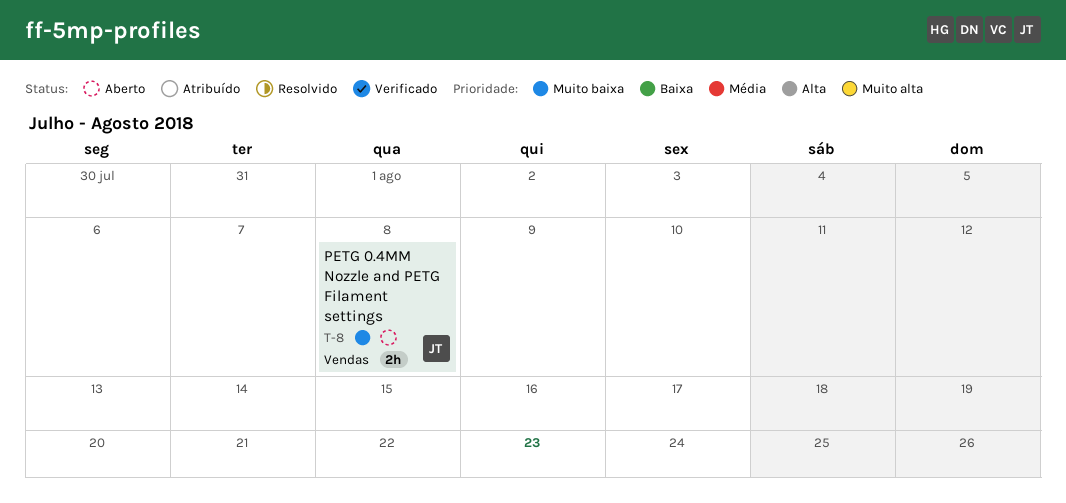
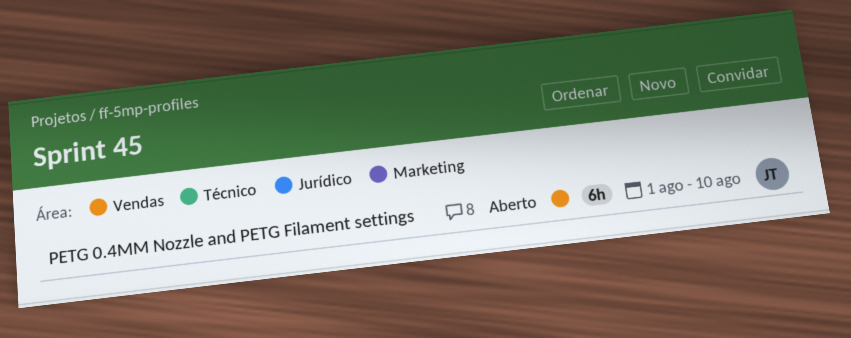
PETG 0.4MM Nozzle and PETG Filament settings, estimate: 2h -> 6h
PETG 0.4MM Nozzle and PETG Filament settings, due: Aug 8 -> Aug 10

